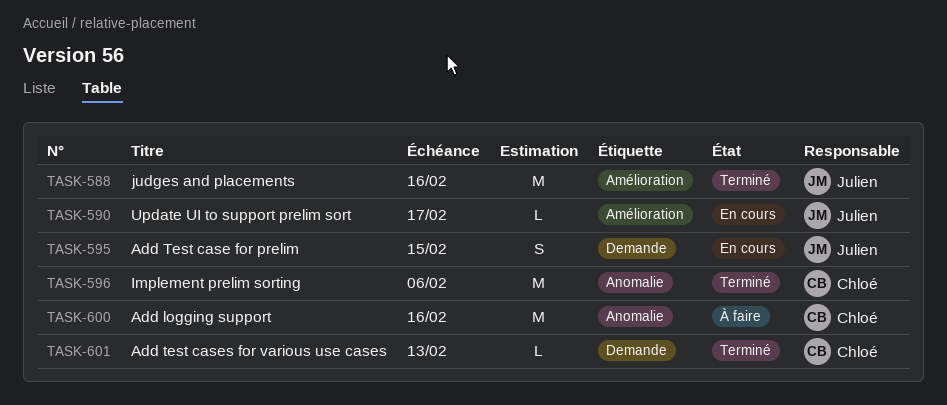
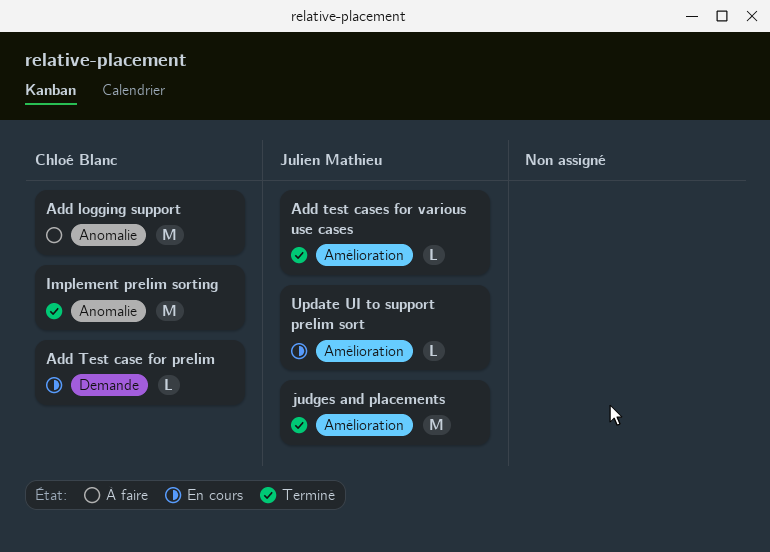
Add Test case for prelim, owner: Julien Mathieu -> Chloé Blanc
Add Test case for prelim, estimate: S -> L
Add test cases for various use cases, owner: Chloé Blanc -> Julien Mathieu
Add test cases for various use cases, label: Demande -> Amélioration

